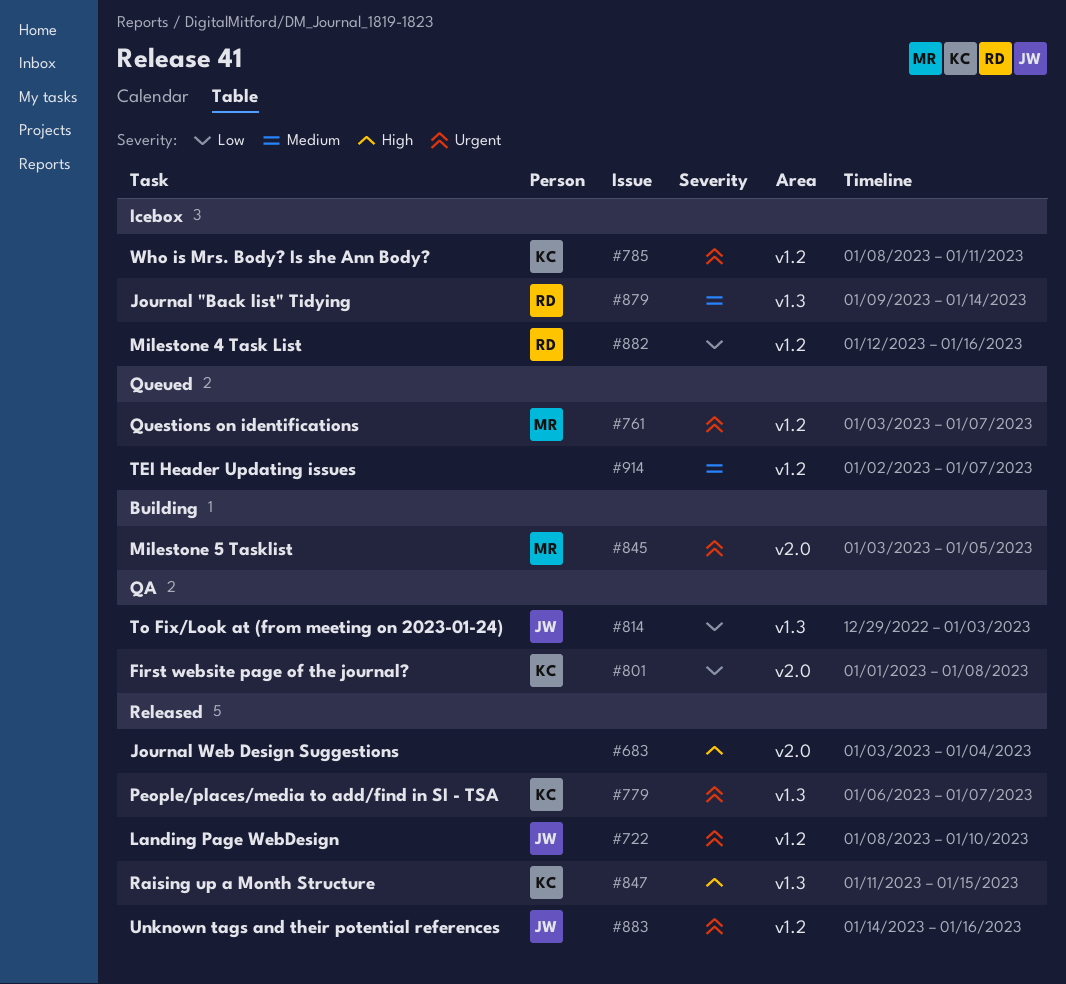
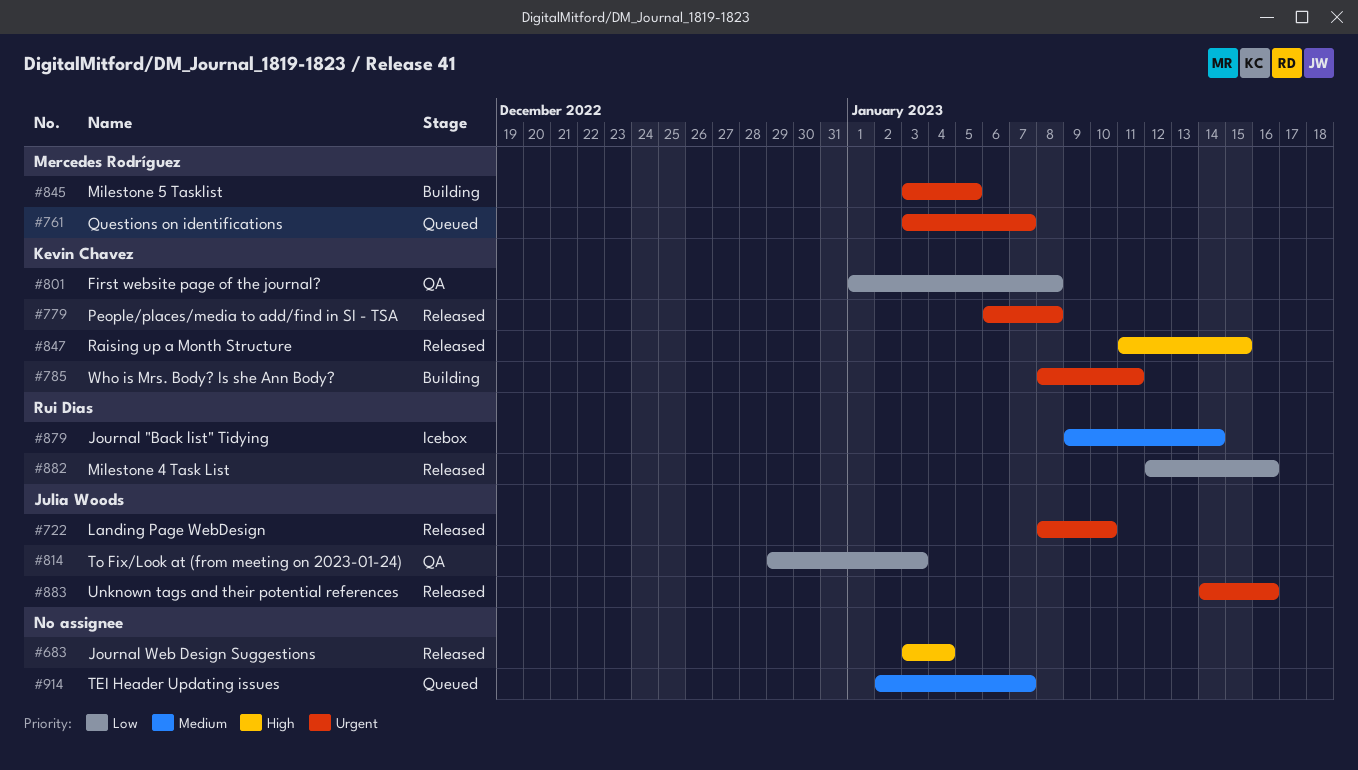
#779, due: Jan 7 -> Jan 8
#785, status: Icebox -> Building
#882, status: Icebox -> Released

